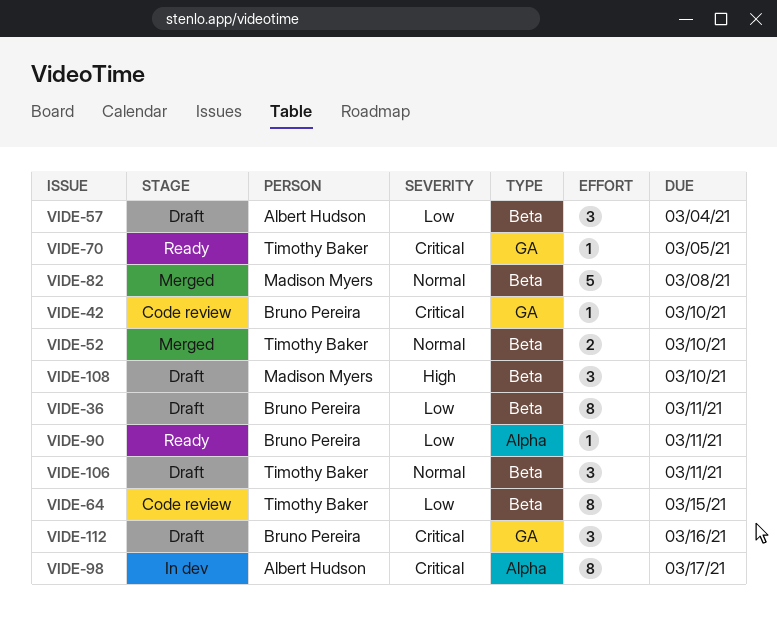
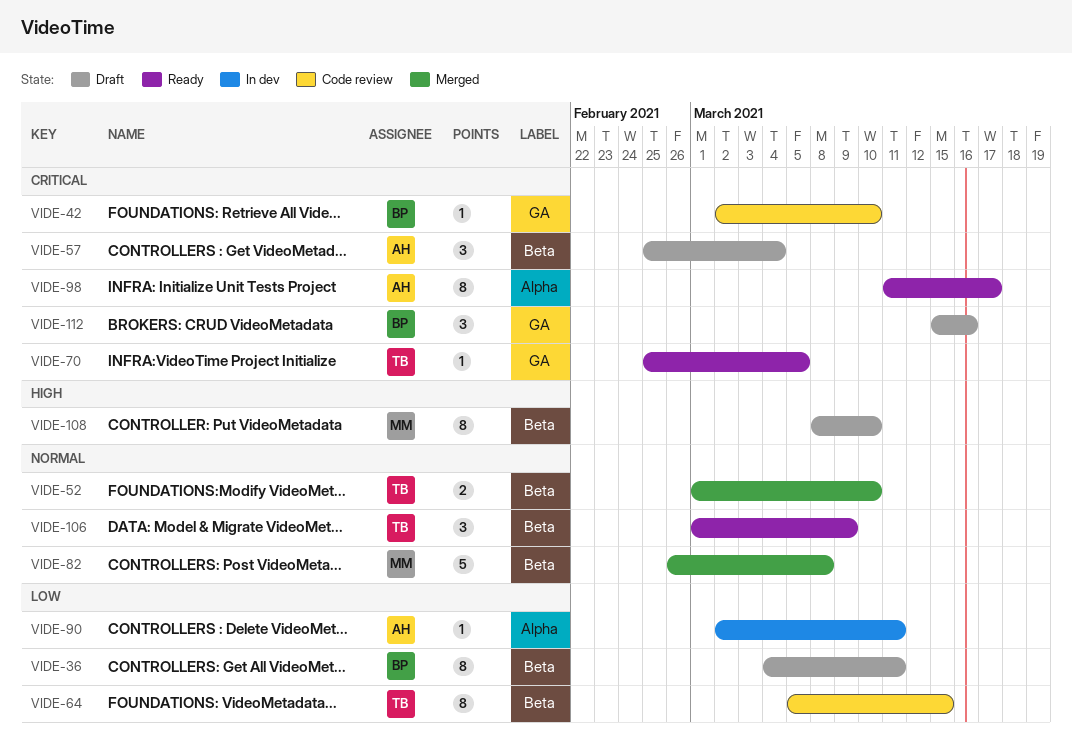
VIDE-57, priority: Low -> Critical
VIDE-90, status: Ready -> In dev
VIDE-90, owner: Bruno Pereira -> Albert Hudson
VIDE-98, status: In dev -> Ready
VIDE-106, status: Draft -> Ready
VIDE-106, due: Mar 11 -> Mar 9
VIDE-108, estimate: 3 -> 8

